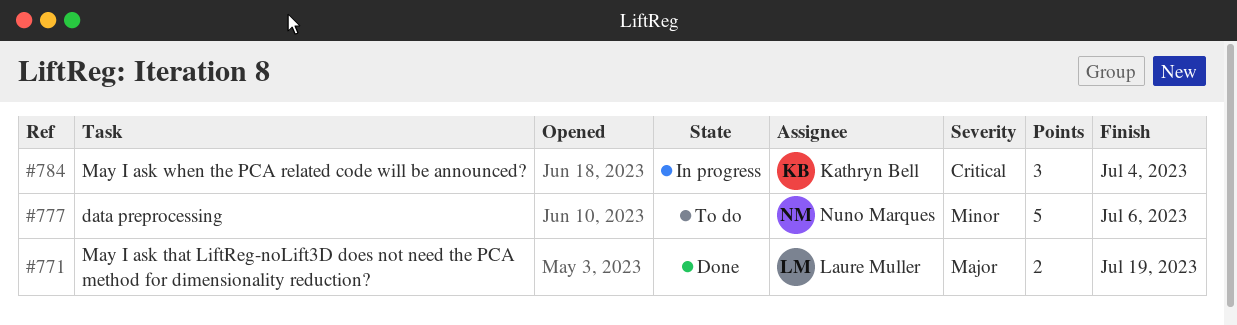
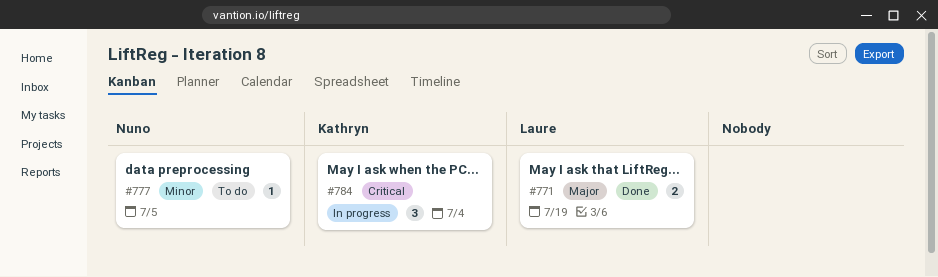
#777, estimate: 5 -> 1
#777, due: Jul 6 -> Jul 5

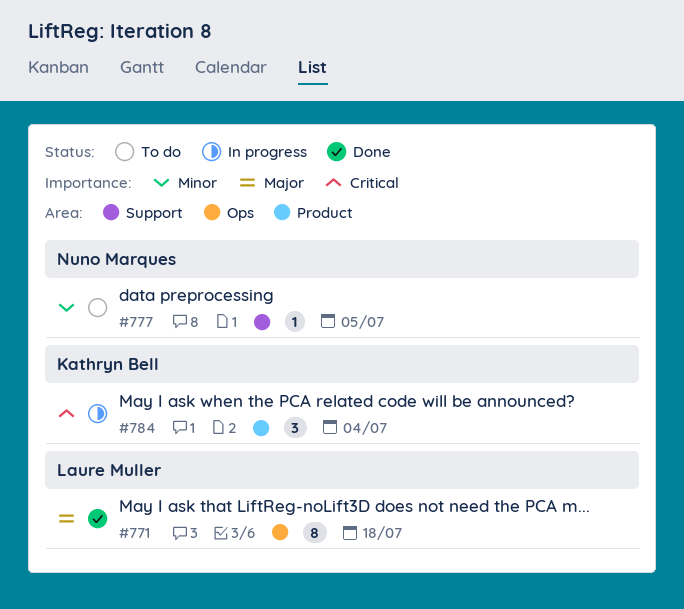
#771, estimate: 2 -> 8
#771, due: Jul 19 -> Jul 18

